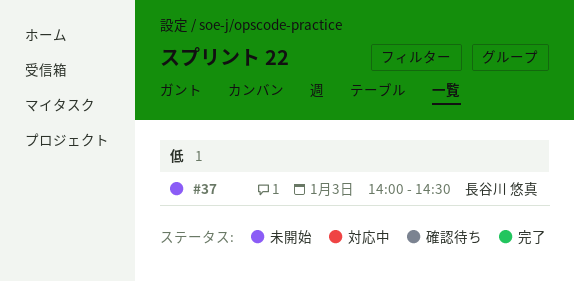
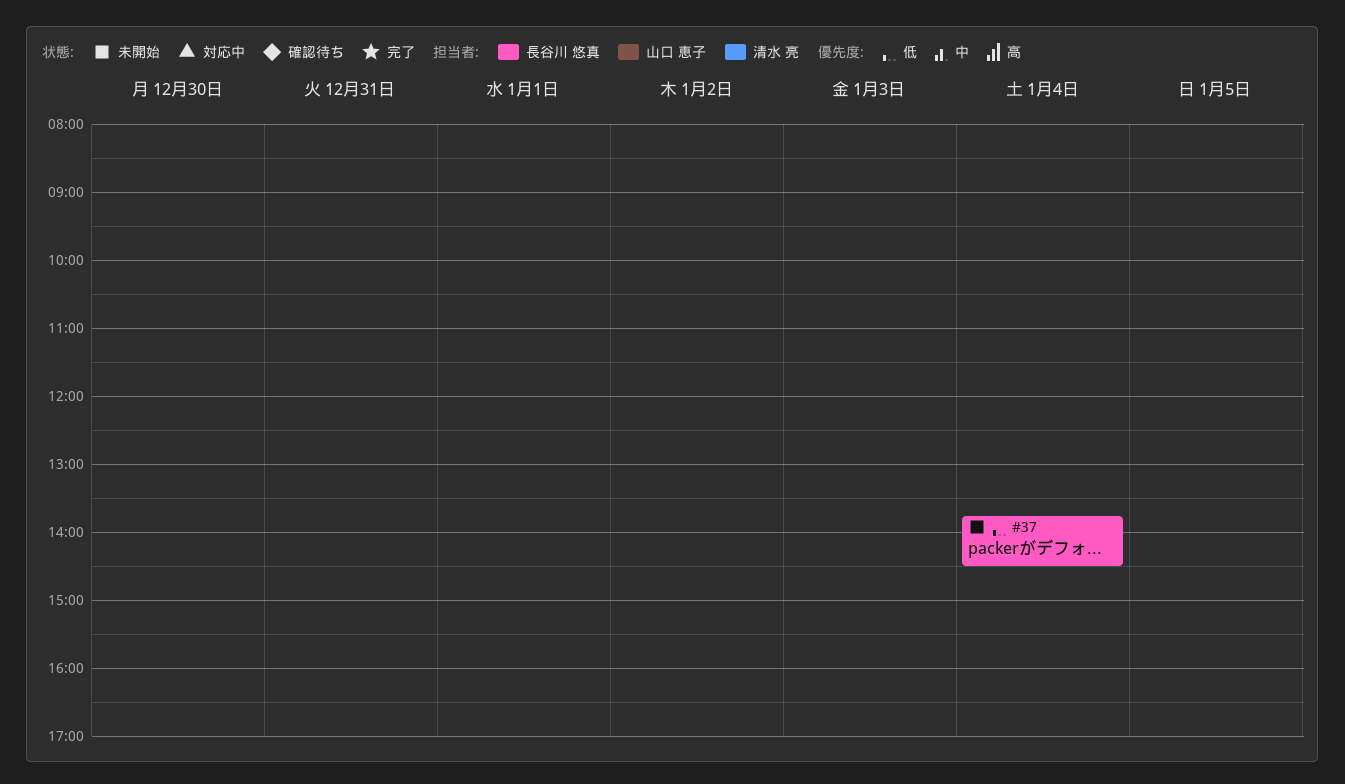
#37, day: Jan 3 -> Jan 4
#37, begins: 14:00 -> 13:45

